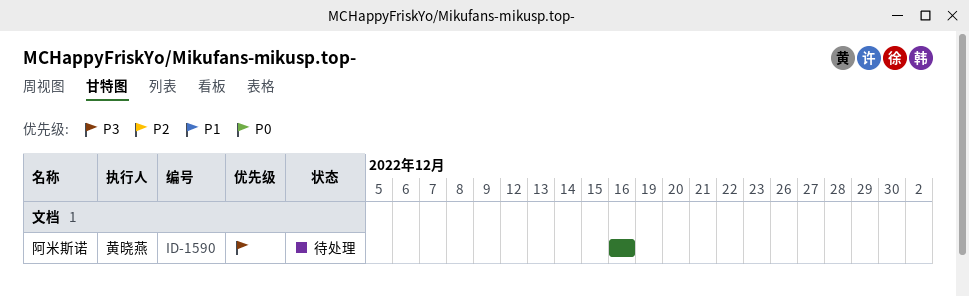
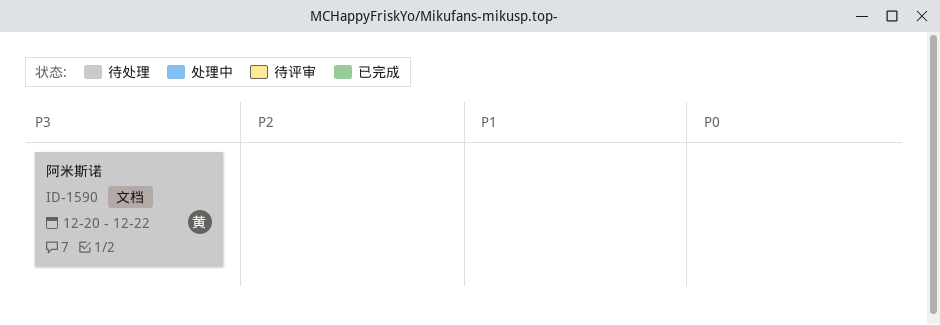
ID-1590, start: Dec 16 -> Dec 20
ID-1590, due: Dec 16 -> Dec 22

